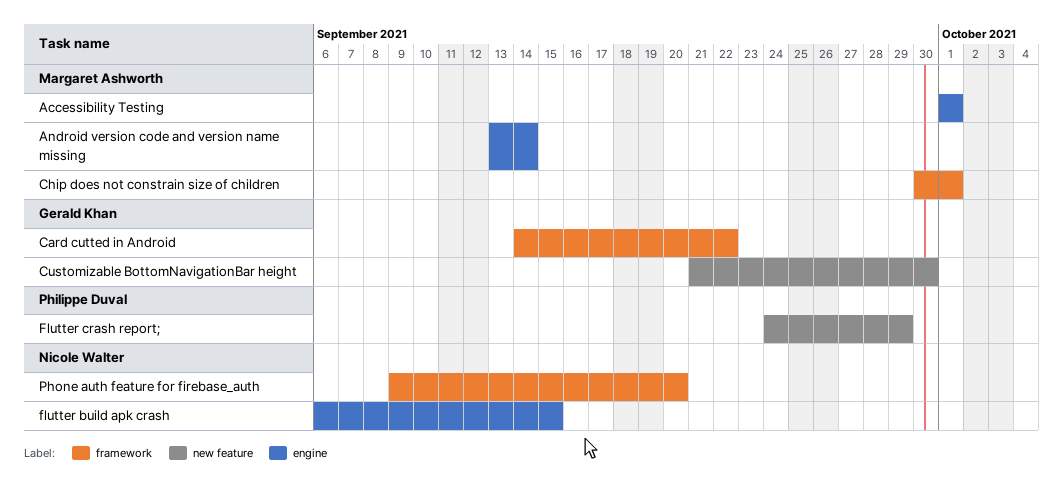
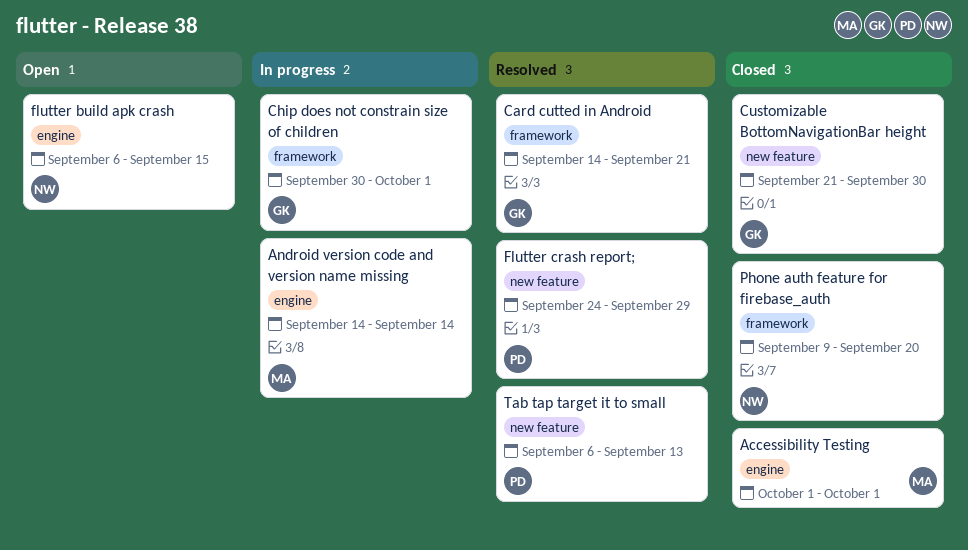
Android version code and version name missing, start: Sep 13 -> Sep 14
Card cutted in Android, due: Sep 22 -> Sep 21
Chip does not constrain size of children, owner: Margaret Ashworth -> Gerald Khan
Tab tap target it to small: none -> present

